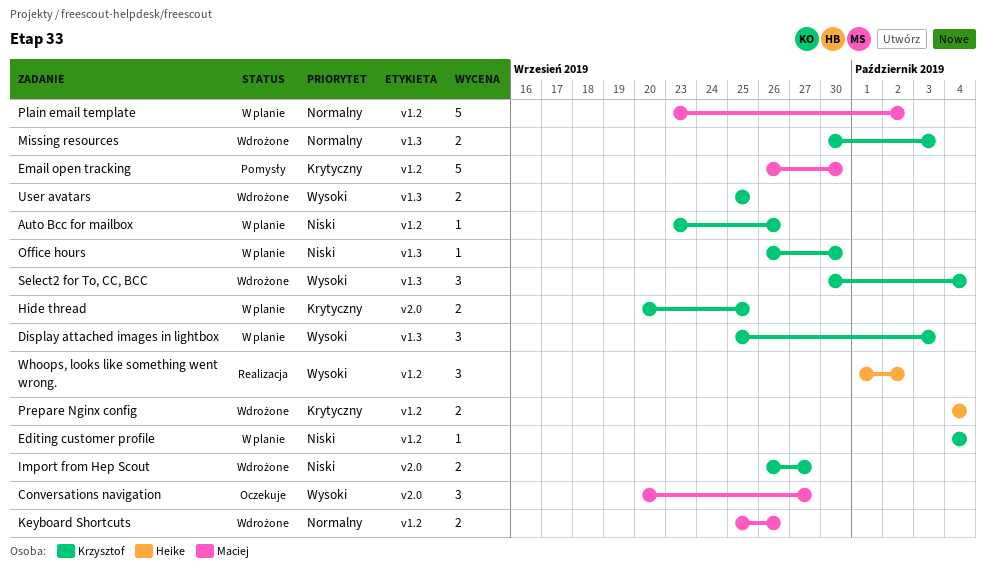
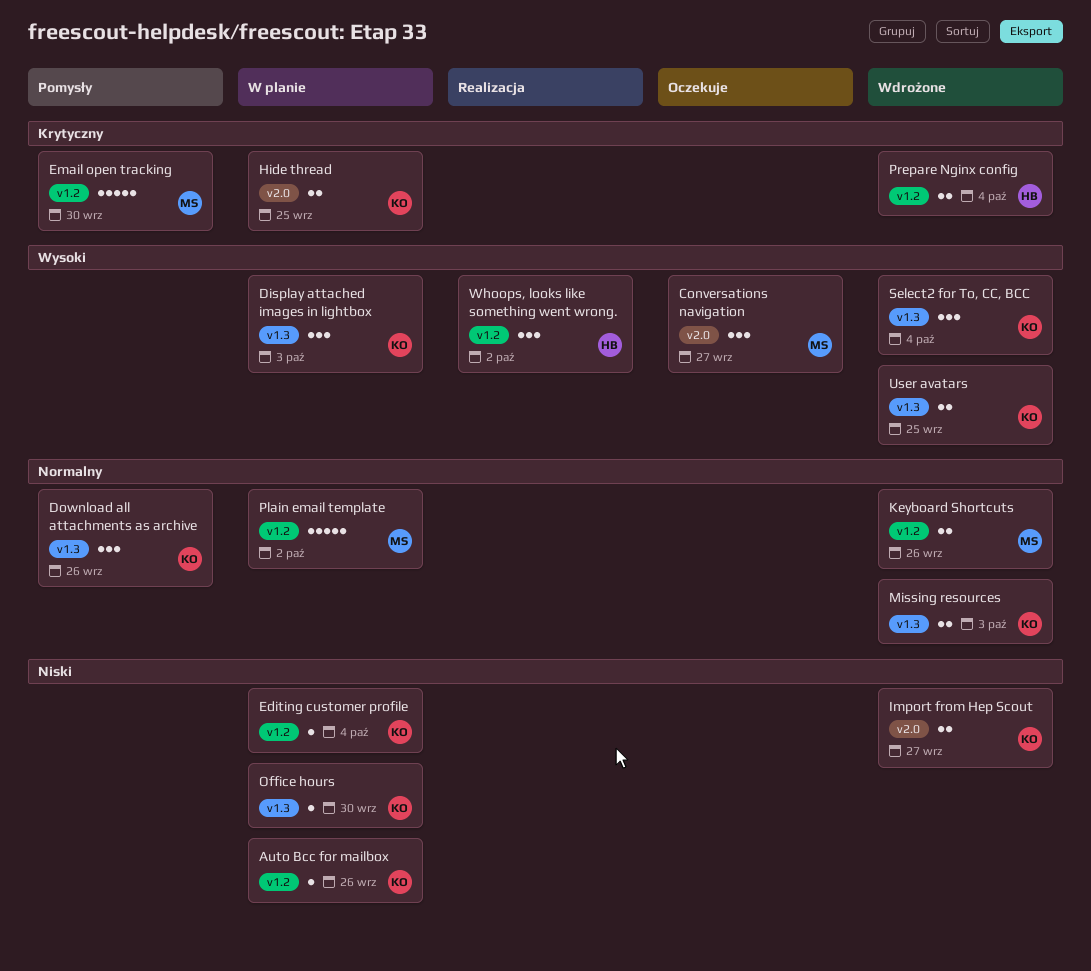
Download all attachments as archive: none -> present

